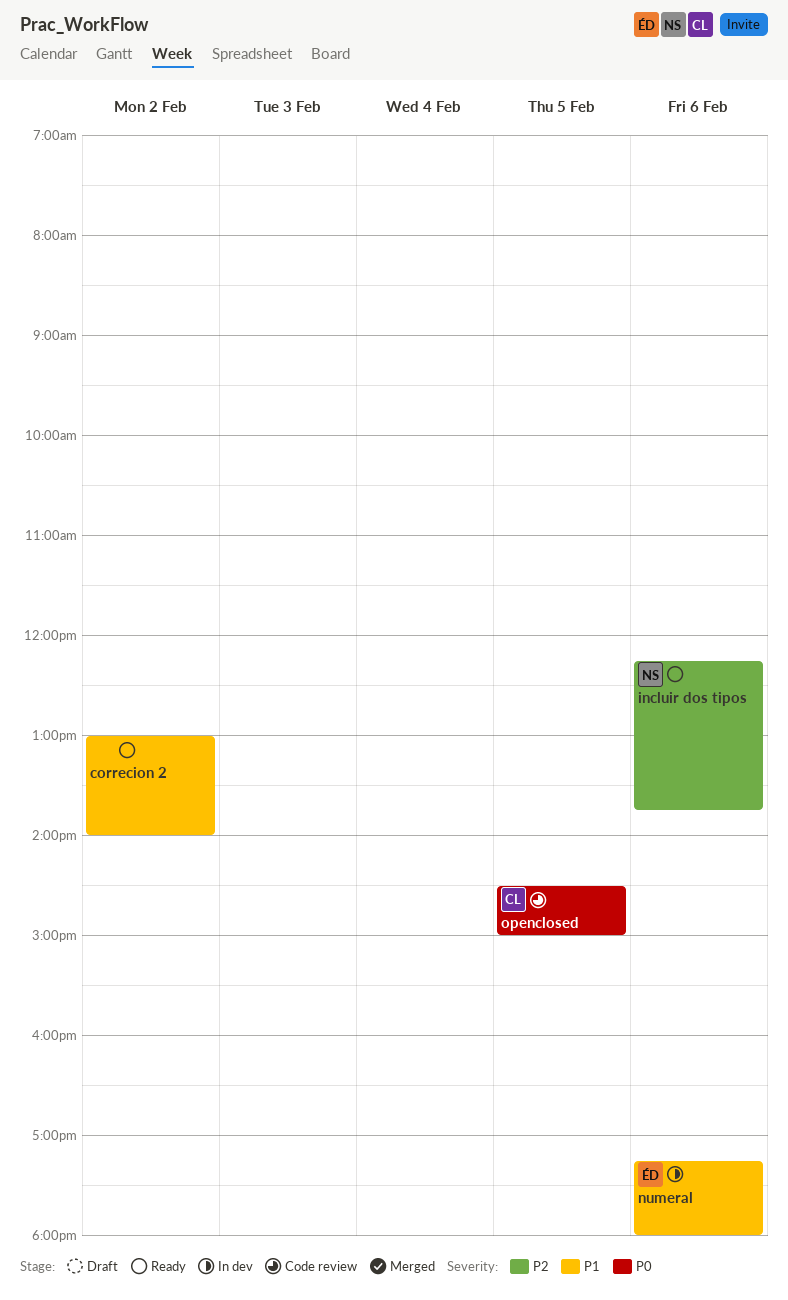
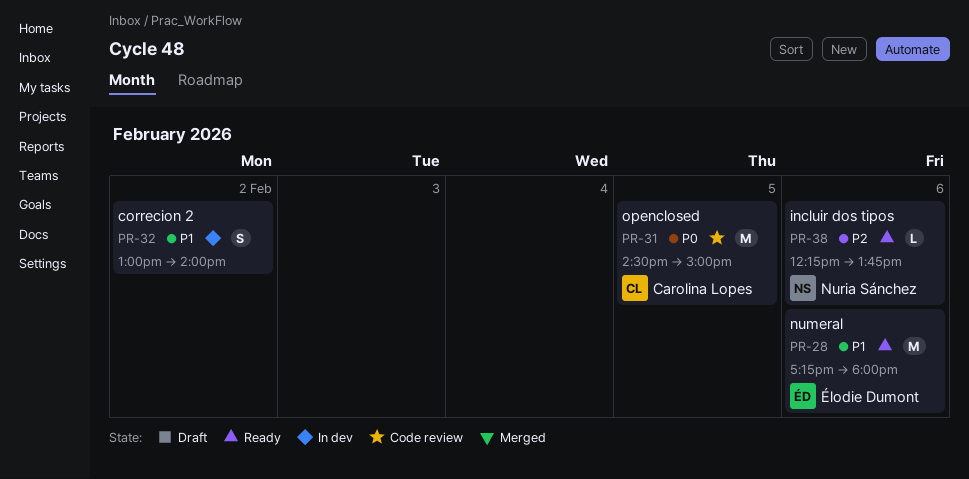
correcion 2, status: Ready -> In dev
numeral, status: In dev -> Ready

